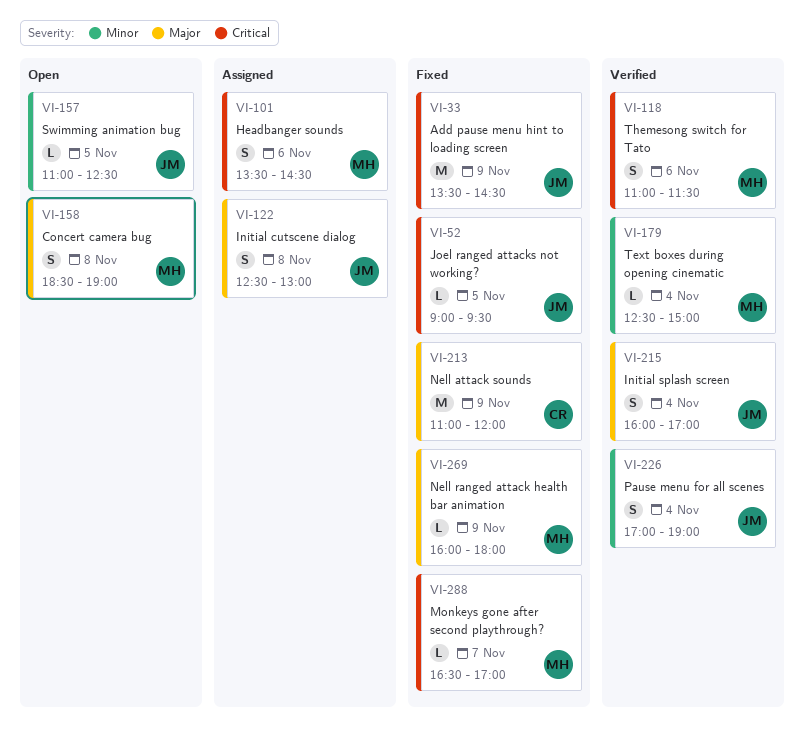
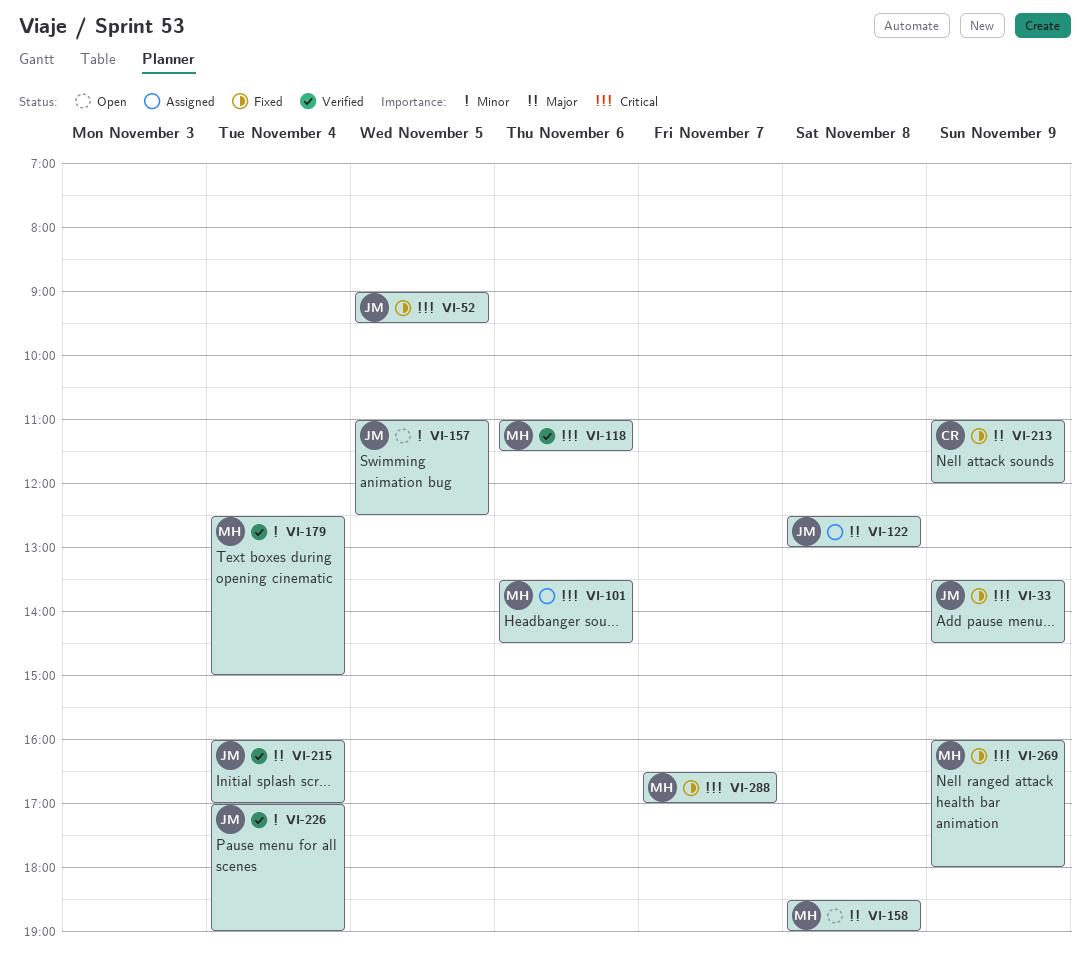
VI-269, priority: Major -> Critical

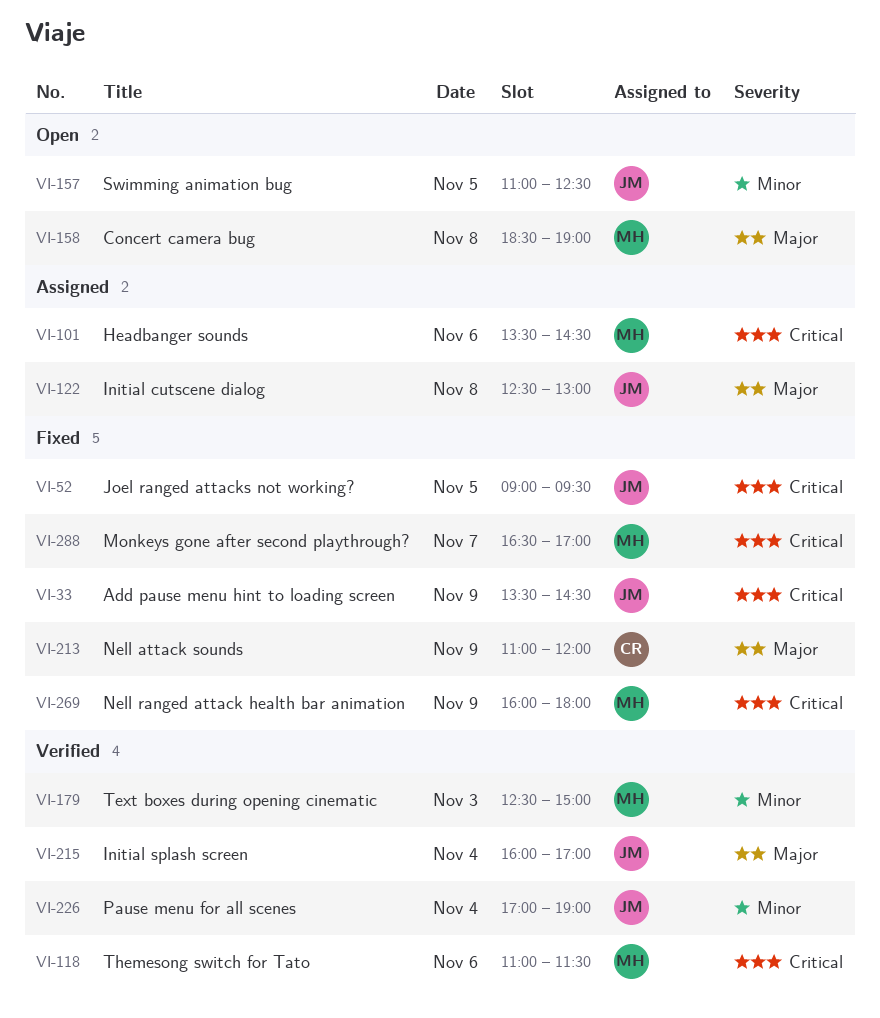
VI-179, day: Nov 4 -> Nov 3

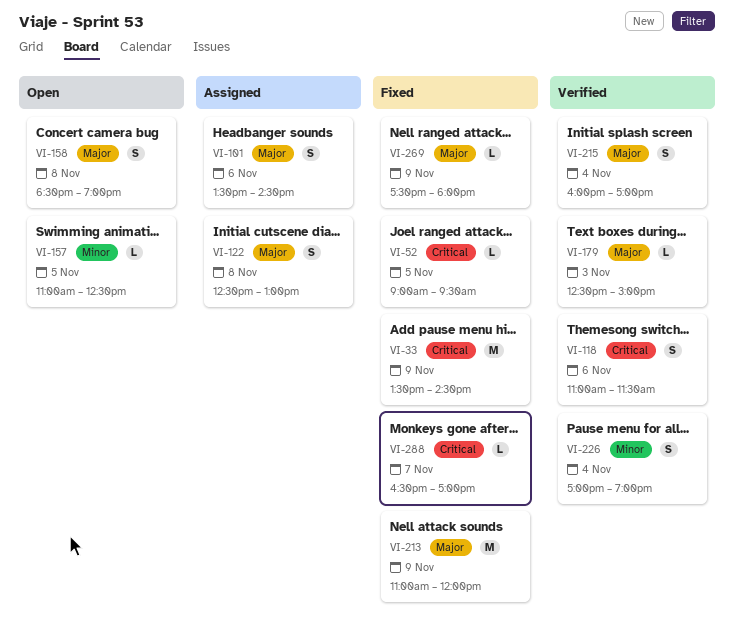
VI-101, priority: Critical -> Major
VI-179, priority: Minor -> Major
VI-269, priority: Critical -> Major
VI-269, begins: 16:00 -> 17:30

